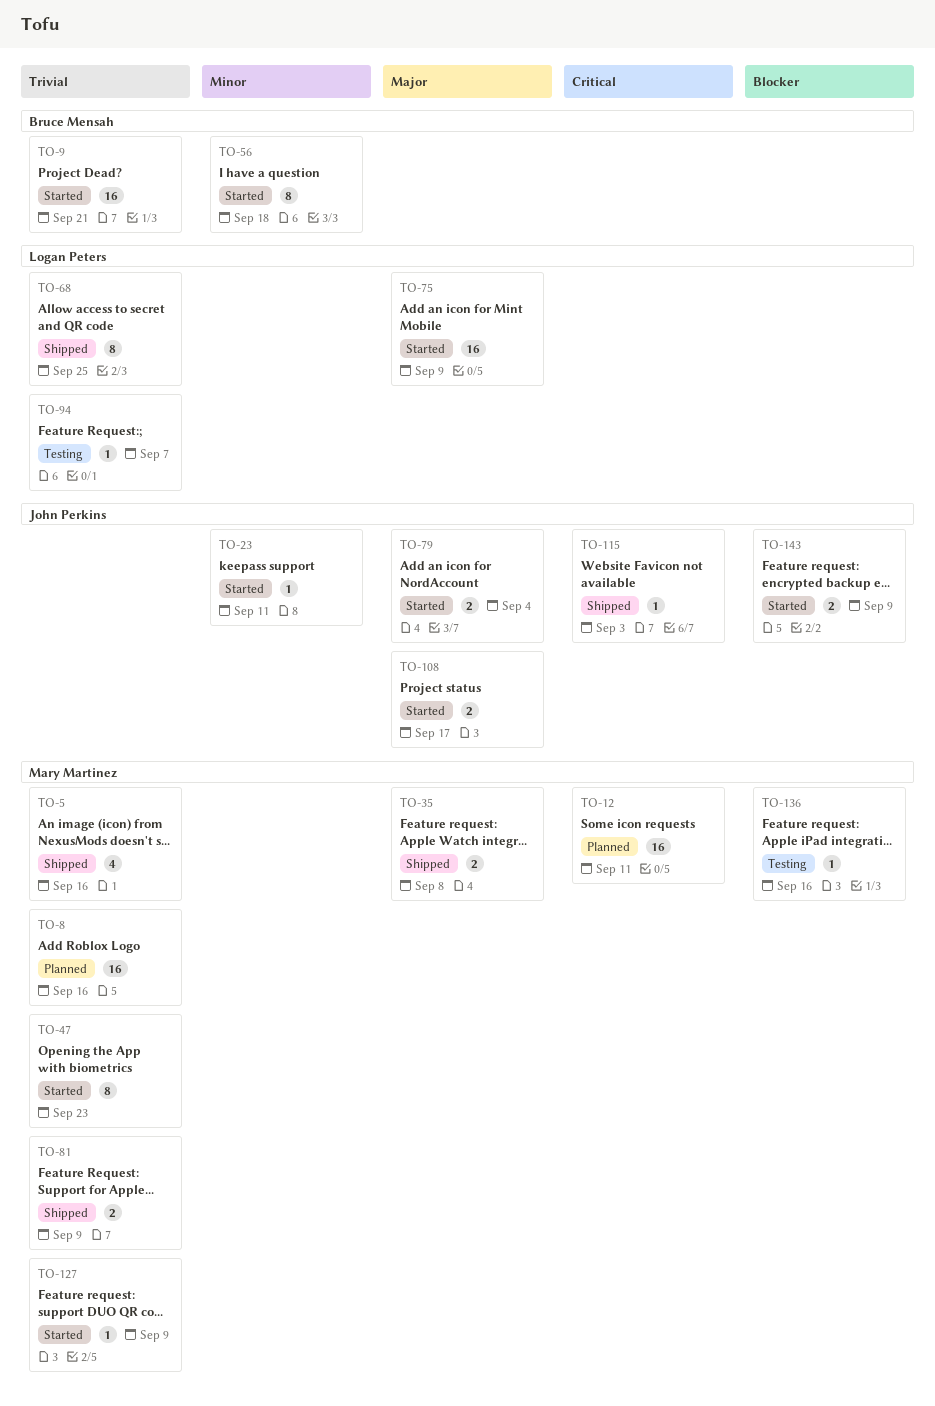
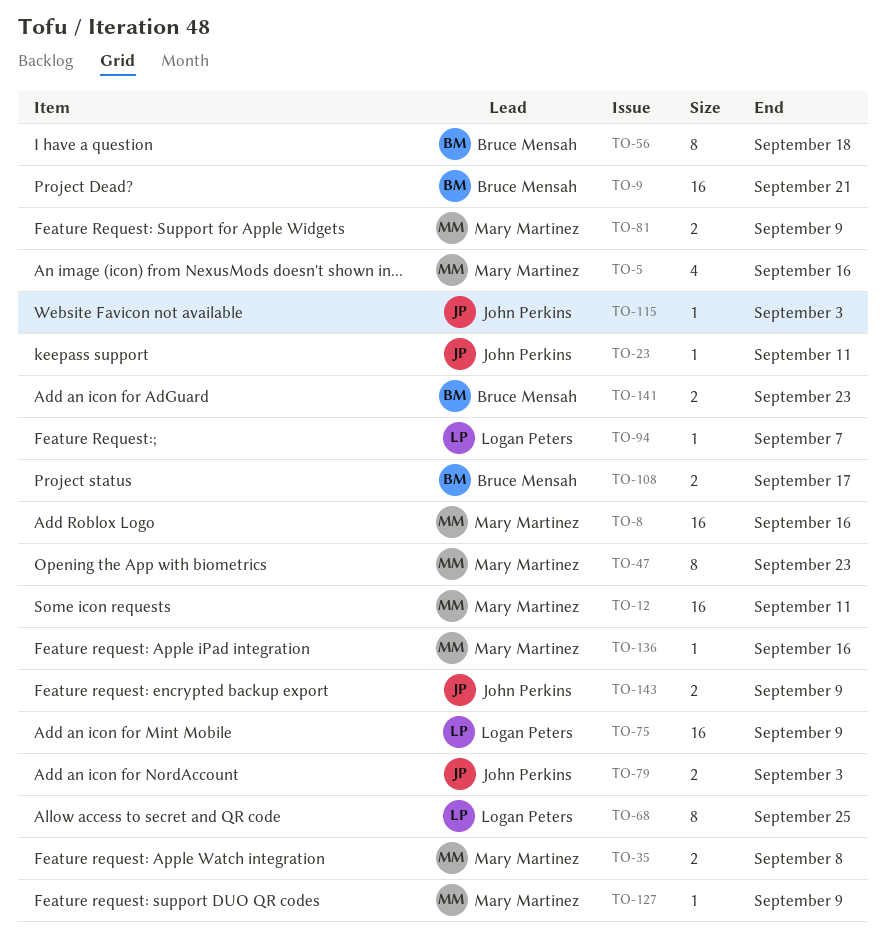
TO-79, due: Sep 4 -> Sep 3
TO-108, owner: John Perkins -> Bruce Mensah
TO-141: none -> present

